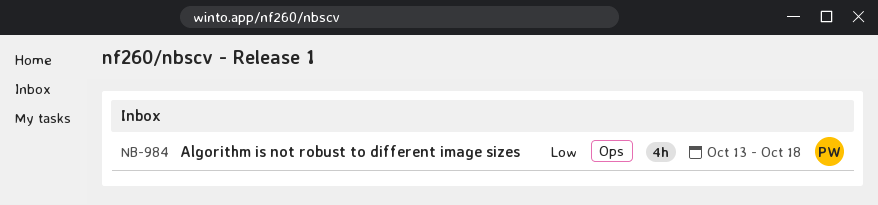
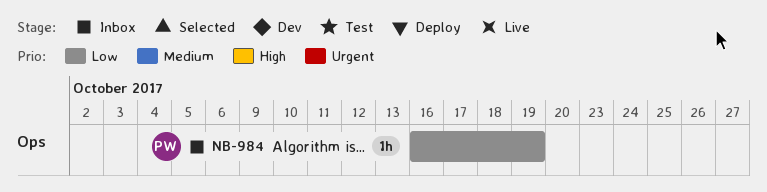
NB-984, estimate: 4h -> 1h
NB-984, start: Oct 13 -> Oct 16
NB-984, due: Oct 18 -> Oct 19

